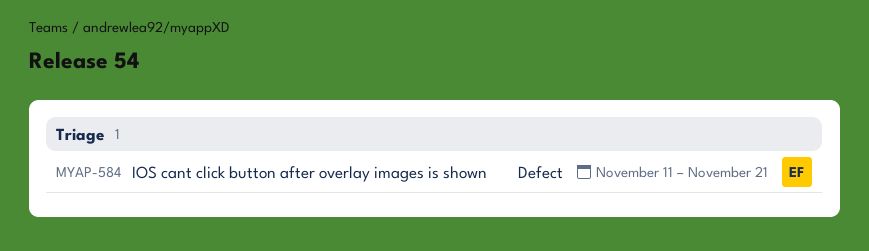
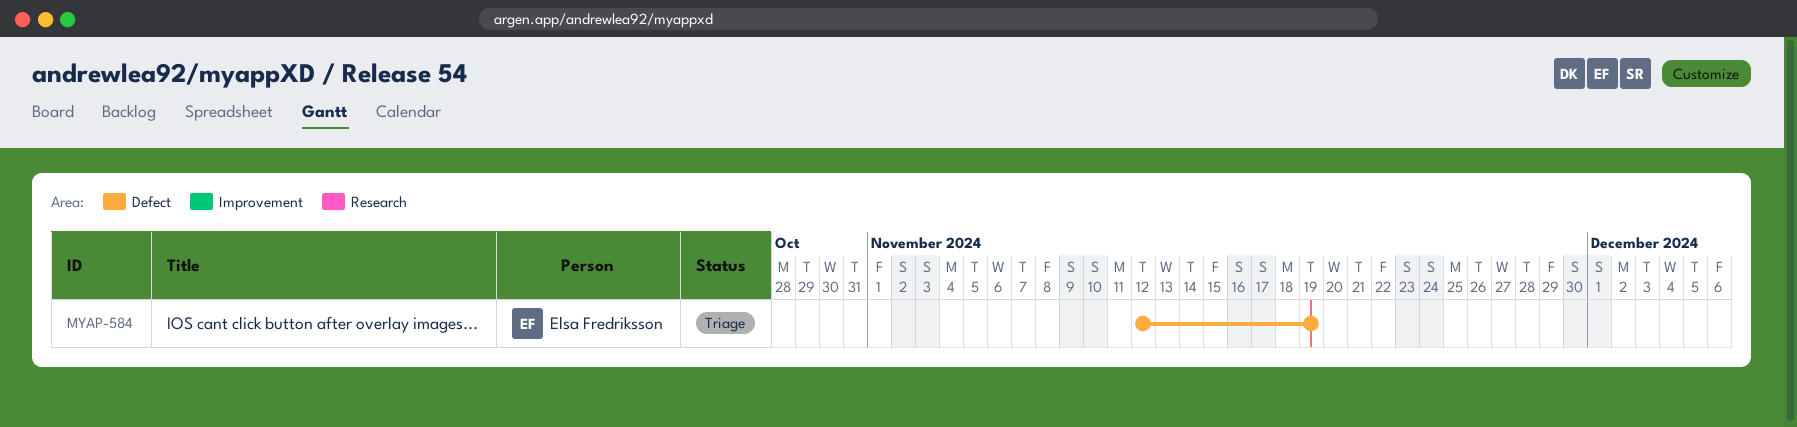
MYAP-584, start: Nov 11 -> Nov 12
MYAP-584, due: Nov 21 -> Nov 19

